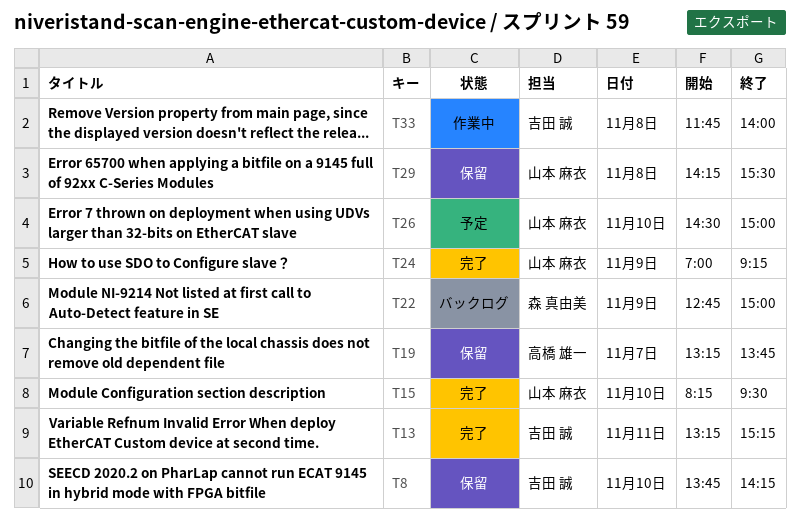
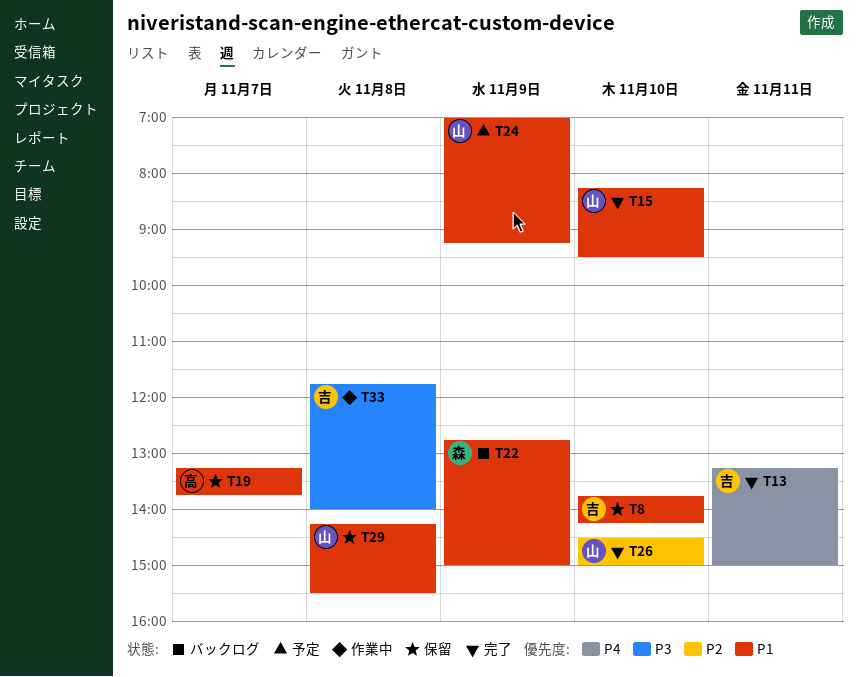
T13, ends: 15:15 -> 15:00
T24, status: 完了 -> 予定
T26, status: 予定 -> 完了

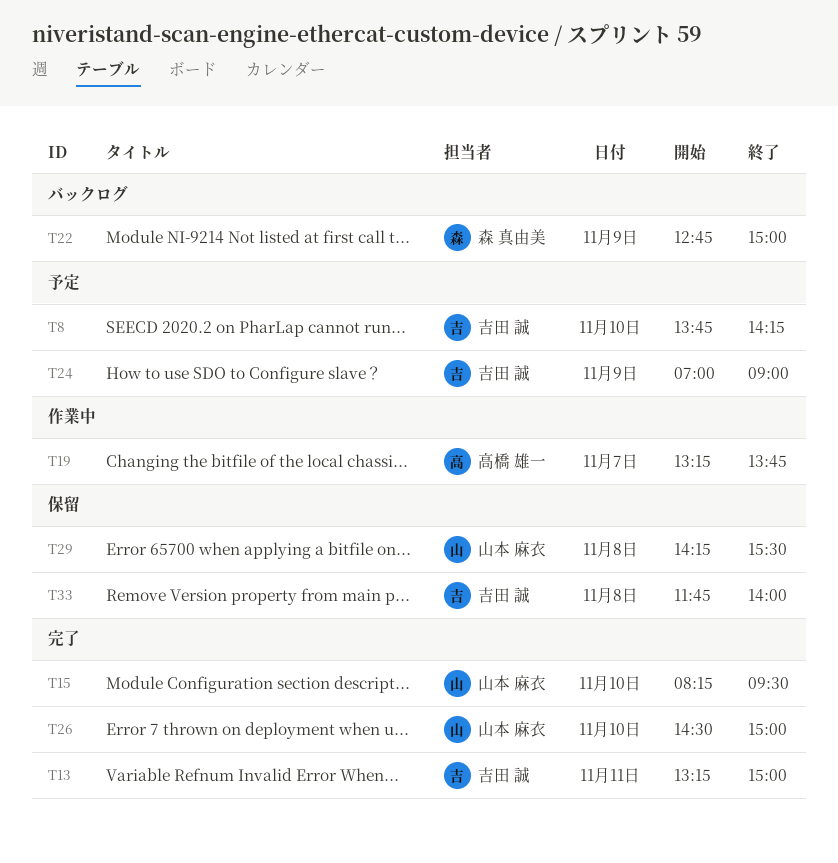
T8, status: 保留 -> 予定
T19, status: 保留 -> 作業中
T24, owner: 山本 麻衣 -> 吉田 誠
T24, ends: 09:15 -> 09:00
T33, status: 作業中 -> 保留

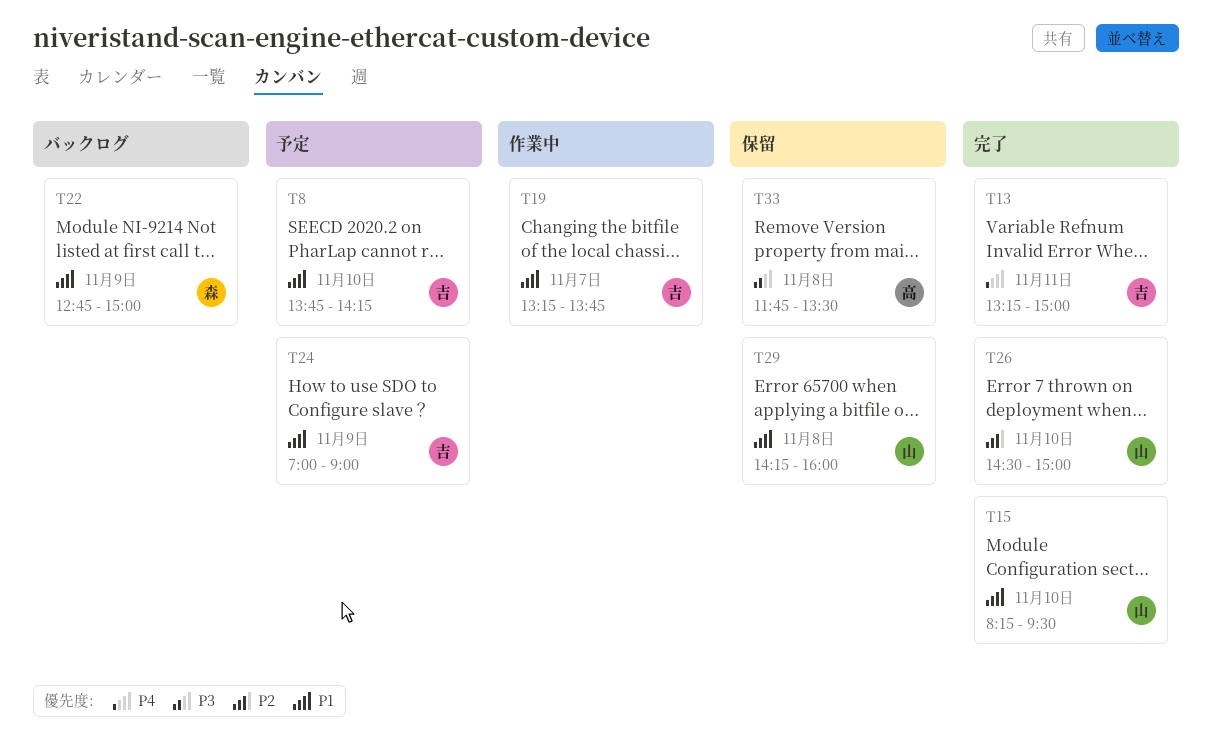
T19, owner: 高橋 雄一 -> 吉田 誠
T29, ends: 15:30 -> 16:00
T33, owner: 吉田 誠 -> 高橋 雄一
T33, ends: 14:00 -> 13:30

